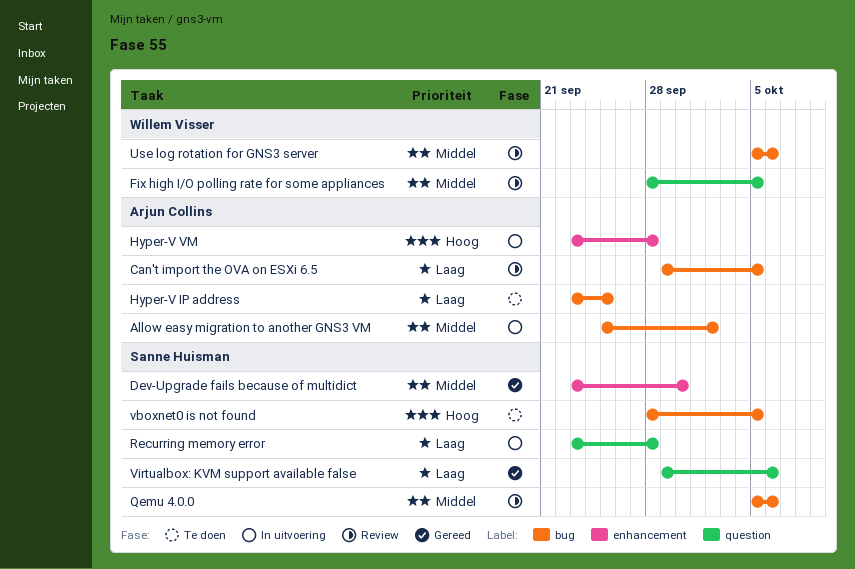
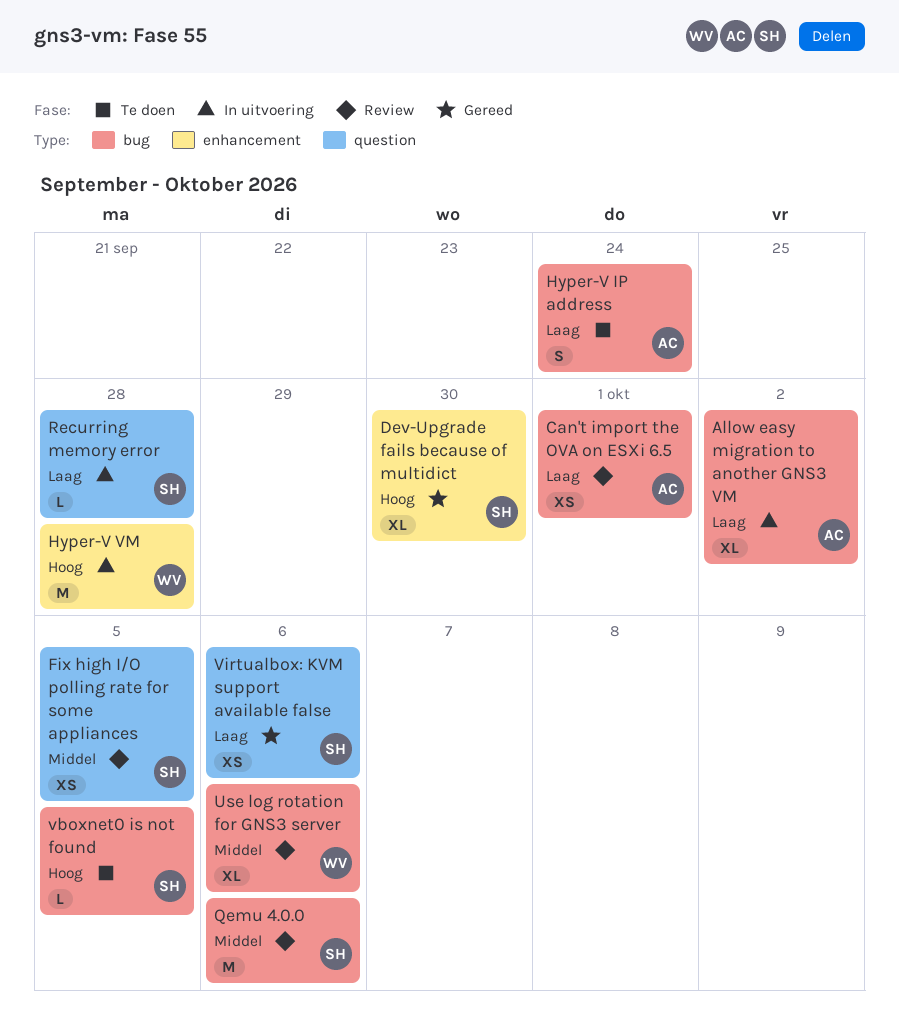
Allow easy migration to another GNS3 VM, priority: Middel -> Laag
Can't import the OVA on ESXi 6.5, due: Oct 5 -> Oct 1
Dev-Upgrade fails because of multidict, priority: Middel -> Hoog
Fix high I/O polling rate for some appliances, owner: Willem Visser -> Sanne Huisman
Hyper-V IP address, due: Sep 25 -> Sep 24
Hyper-V VM, owner: Arjun Collins -> Willem Visser

